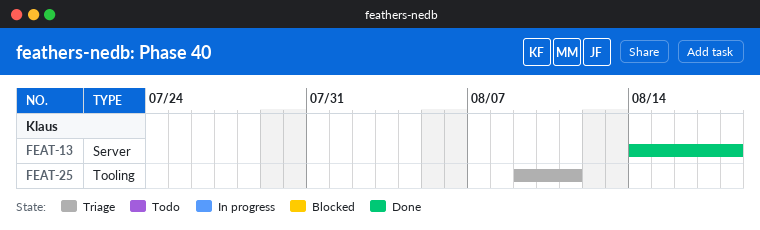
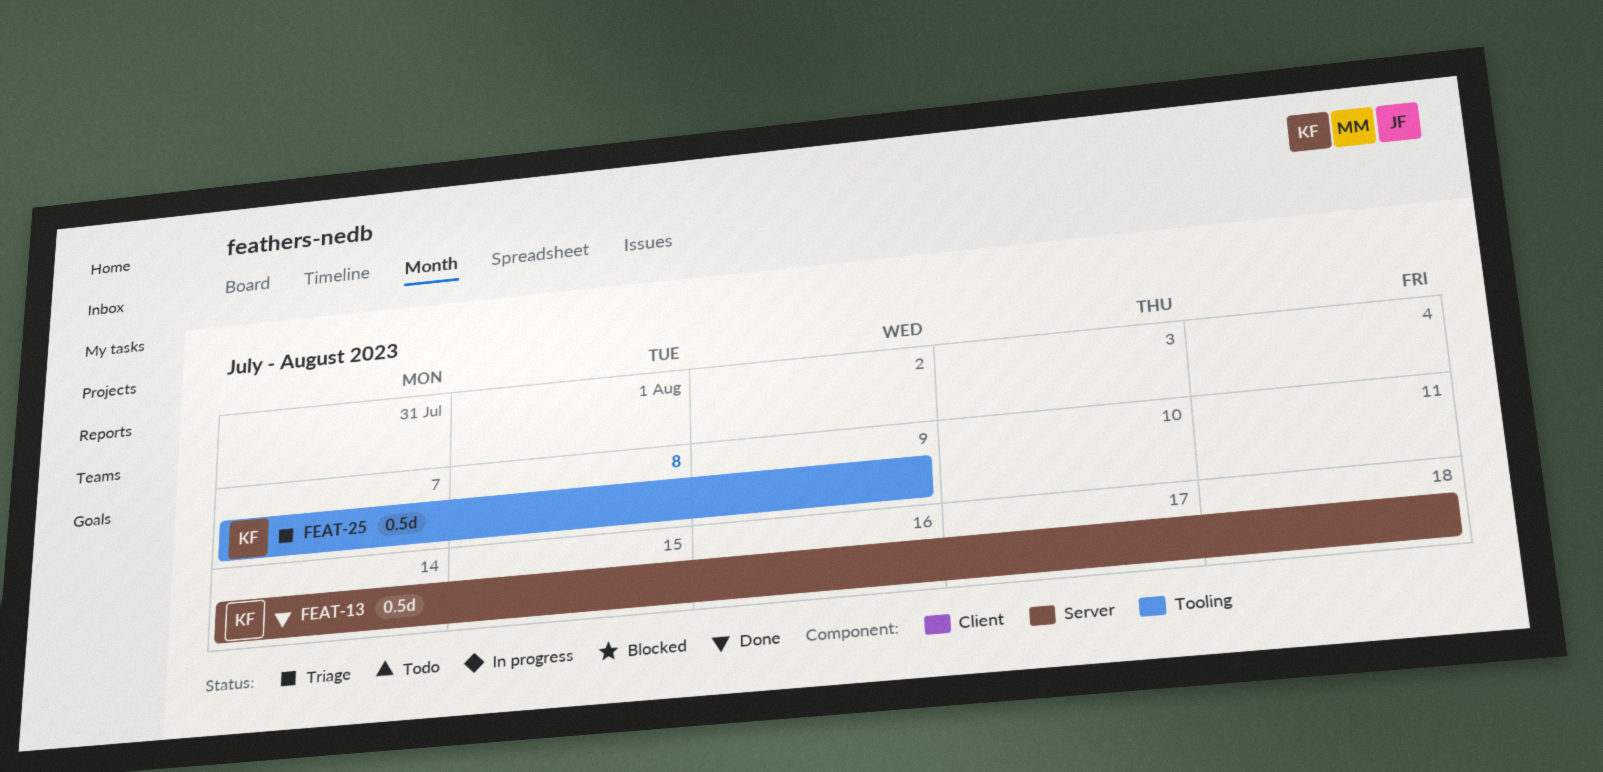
FEAT-25, start: Aug 9 -> Aug 7
FEAT-25, due: Aug 11 -> Aug 9

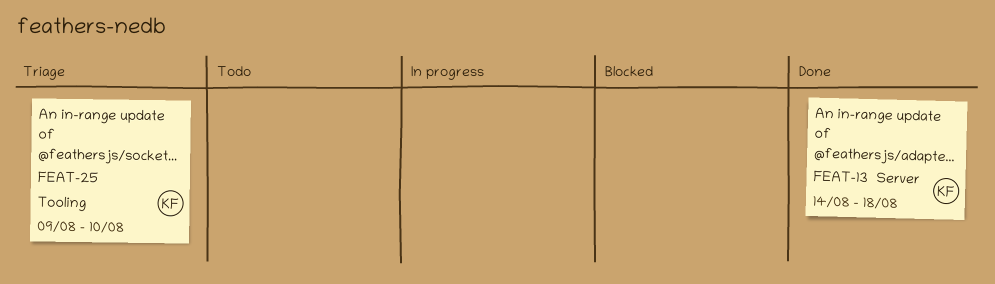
FEAT-25, start: Aug 7 -> Aug 9
FEAT-25, due: Aug 9 -> Aug 10

